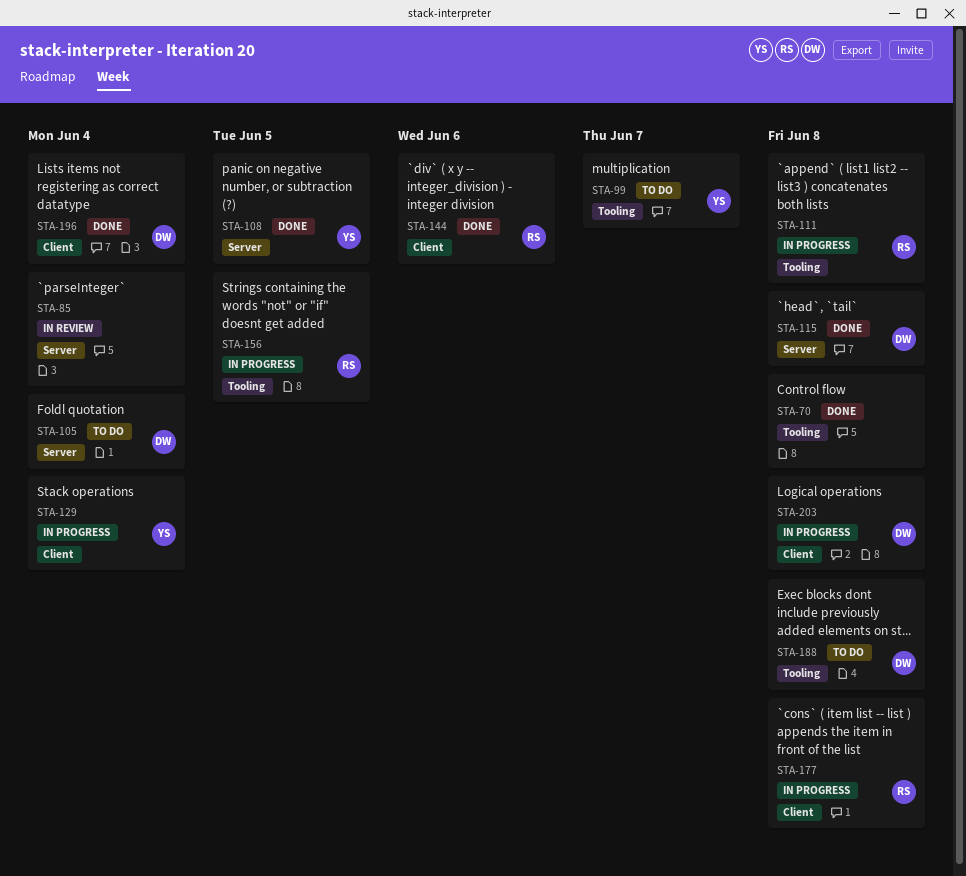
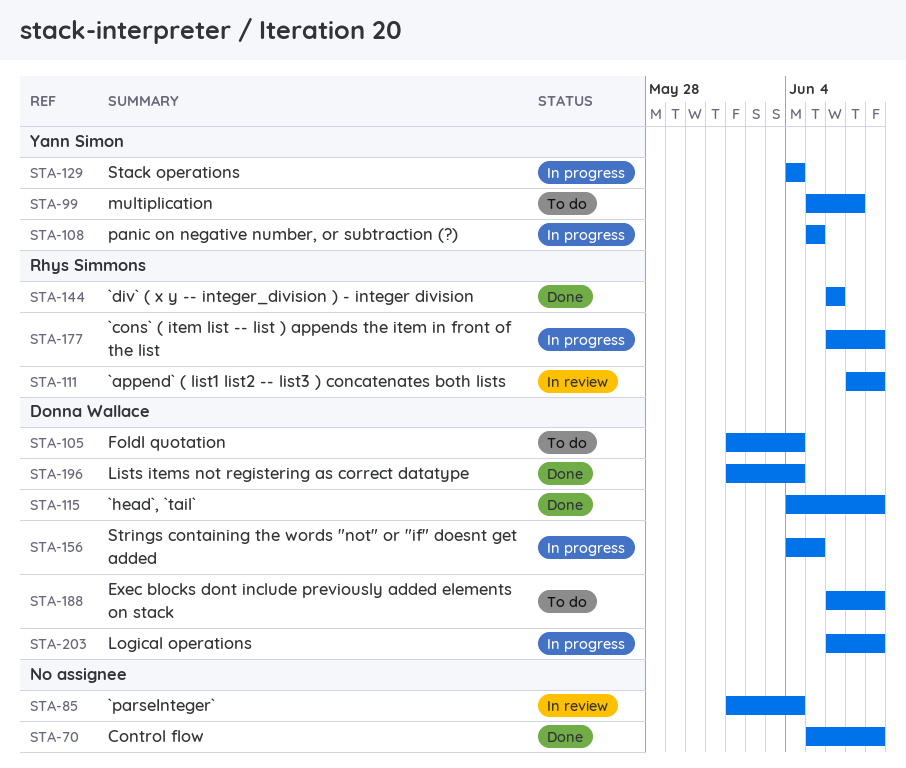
STA-108, status: Done -> In progress
STA-111, status: In progress -> In review
STA-156, owner: Rhys Simmons -> Donna Wallace

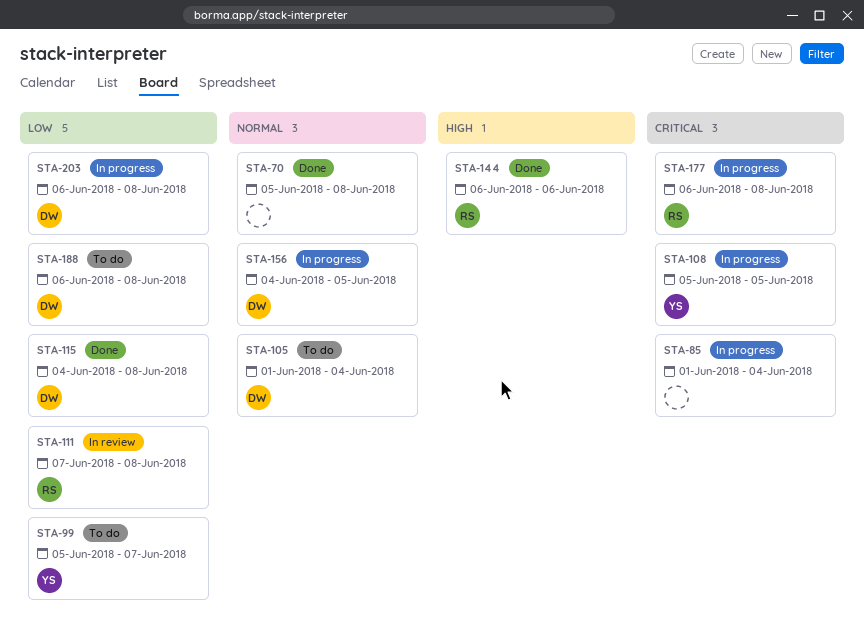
STA-85, status: In review -> In progress
STA-129: present -> none
STA-196: present -> none

